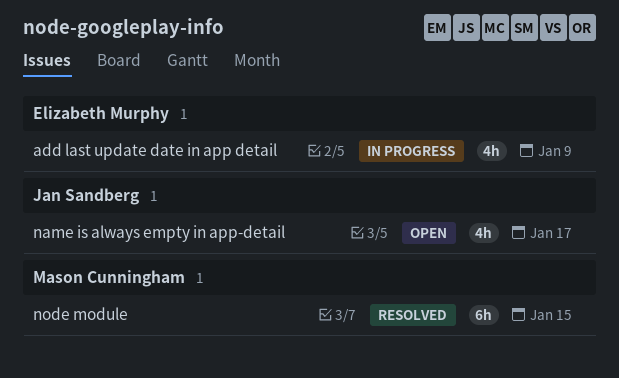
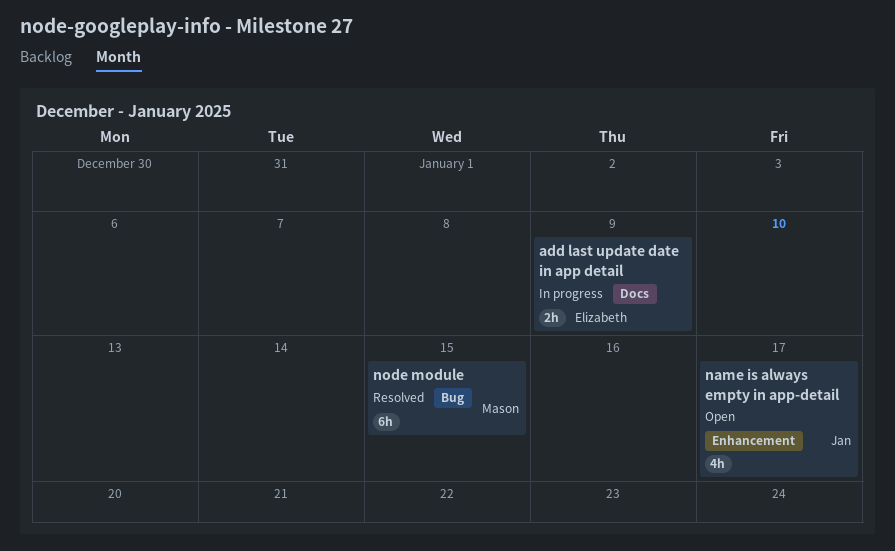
add last update date in app detail, estimate: 4h -> 2h

